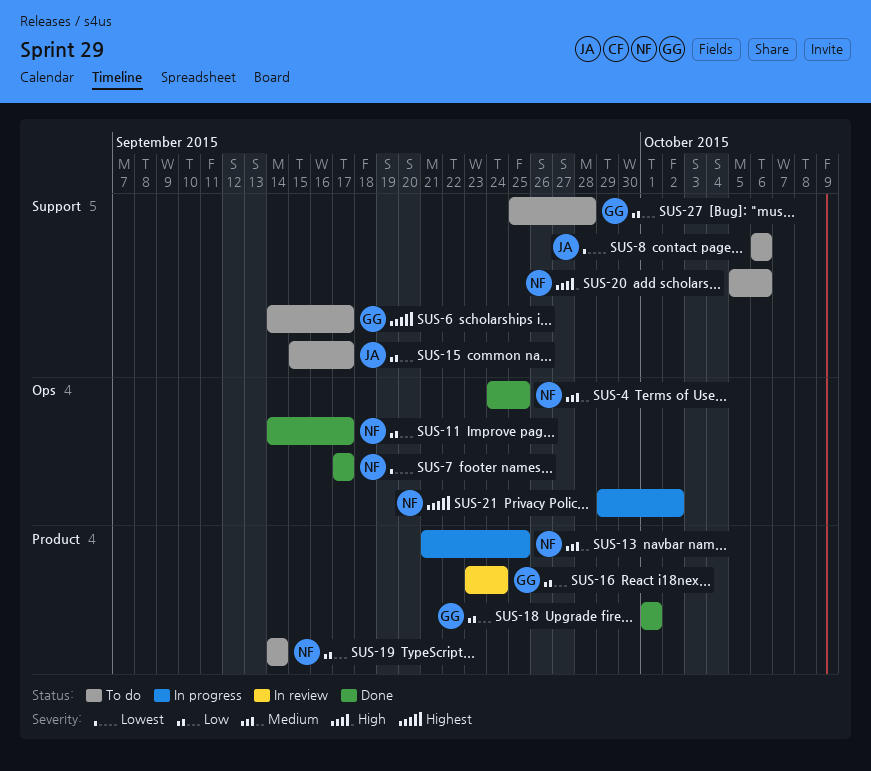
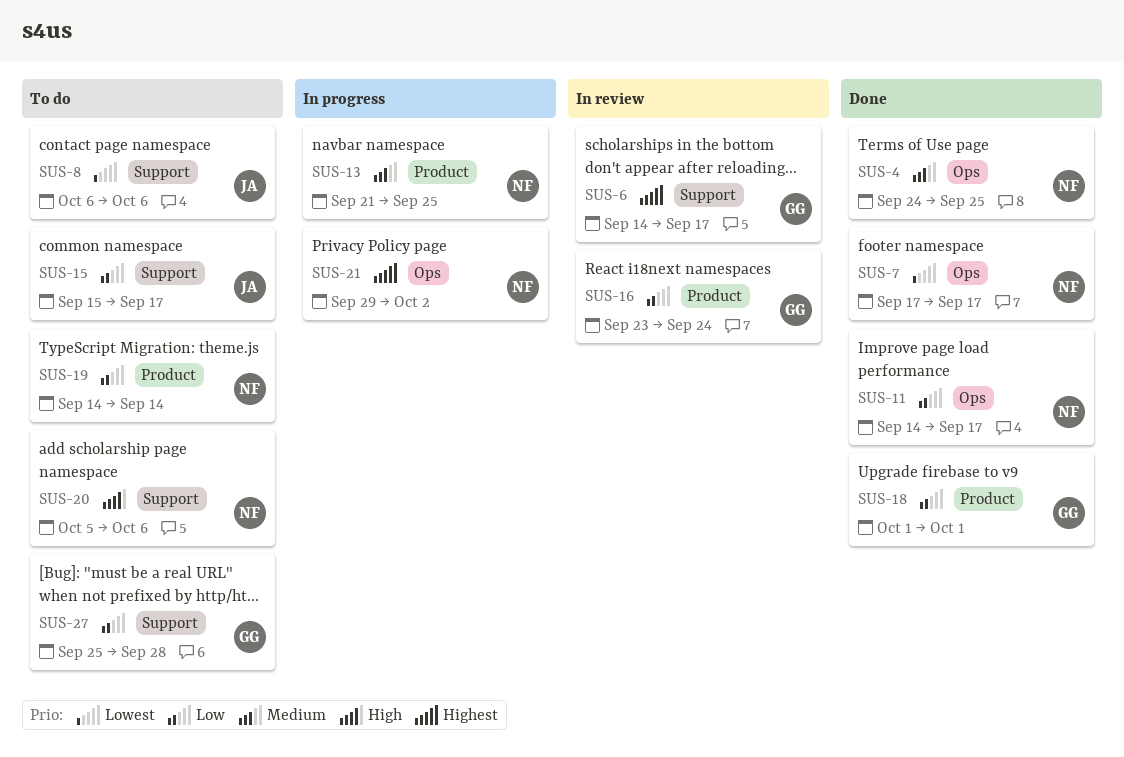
SUS-6, status: To do -> In review

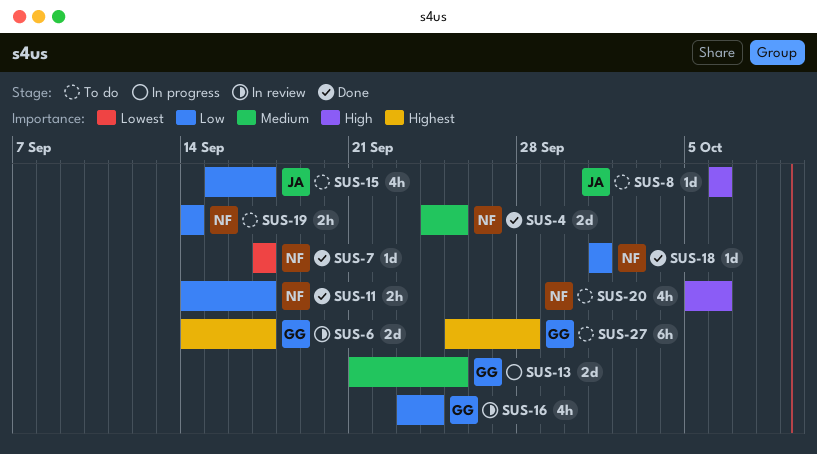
SUS-8, priority: Lowest -> High
SUS-13, owner: NF -> GG
SUS-18, owner: GG -> NF
SUS-21: present -> none
SUS-27, priority: Low -> Highest

